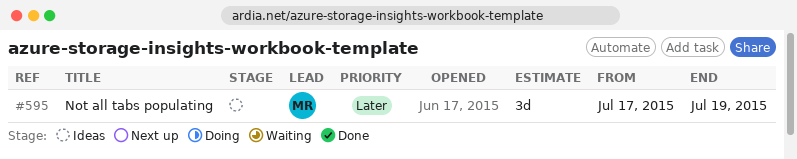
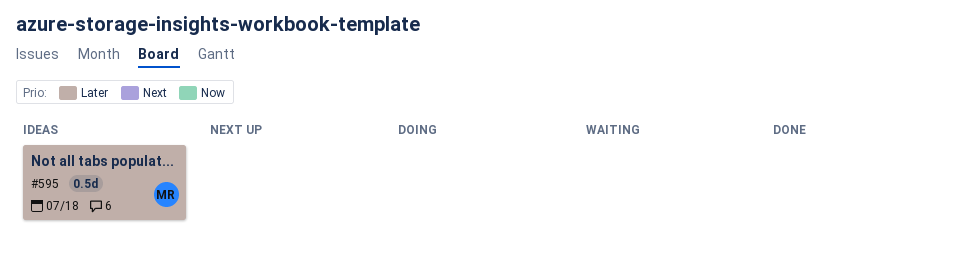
#595, estimate: 3d -> 0.5d
#595, due: Jul 19 -> Jul 18

